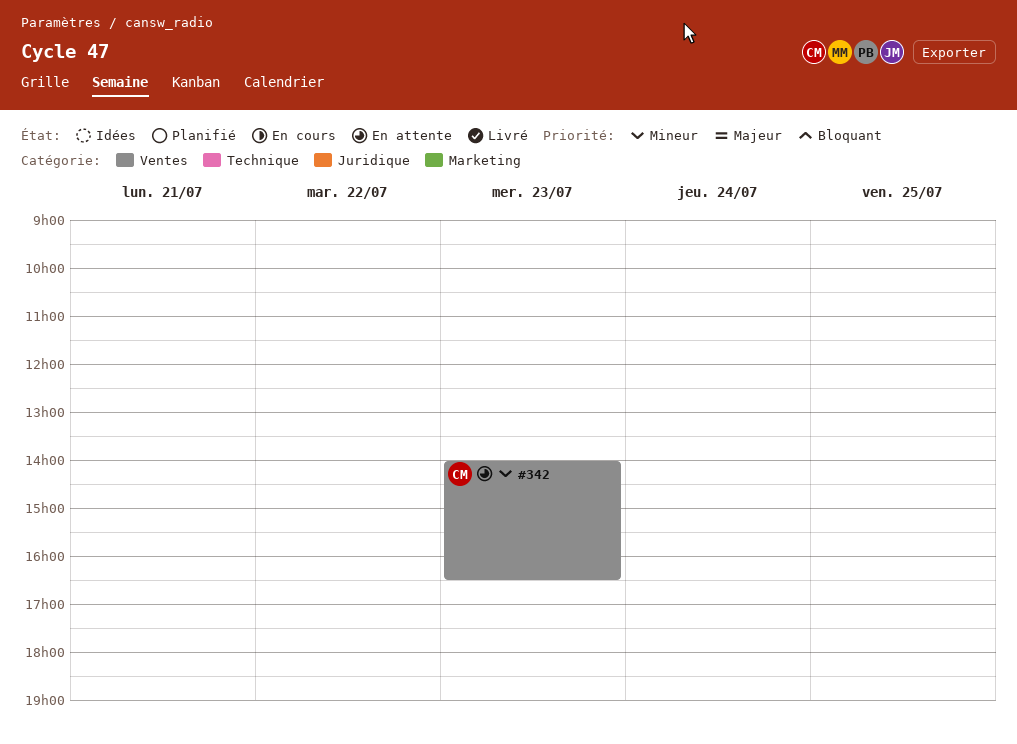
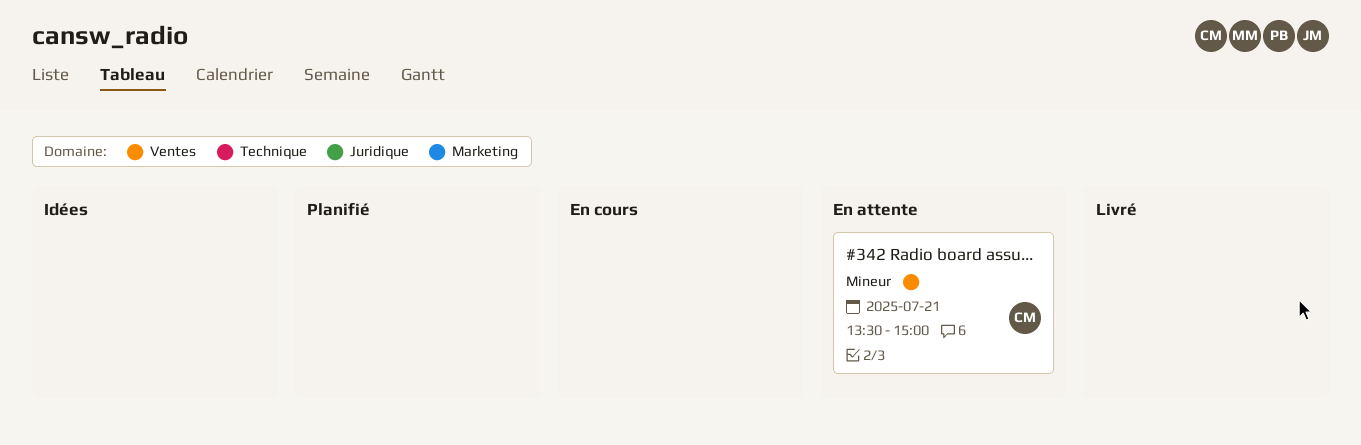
#342, day: Jul 23 -> Jul 21
#342, begins: 14:00 -> 13:30
#342, ends: 16:30 -> 15:00

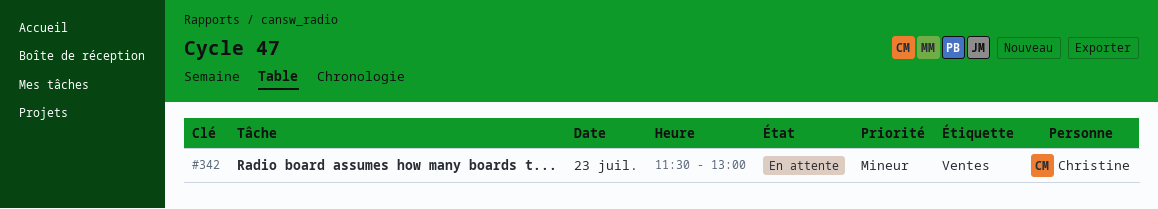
#342, day: Jul 21 -> Jul 23
#342, begins: 13:30 -> 11:30
#342, ends: 15:00 -> 13:00

